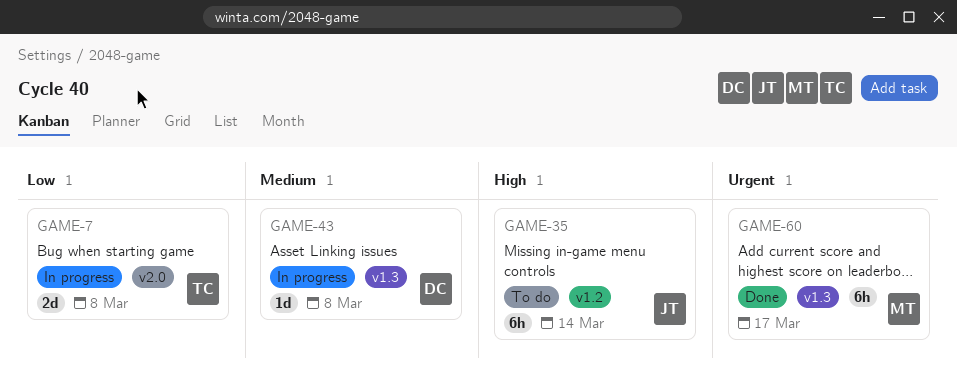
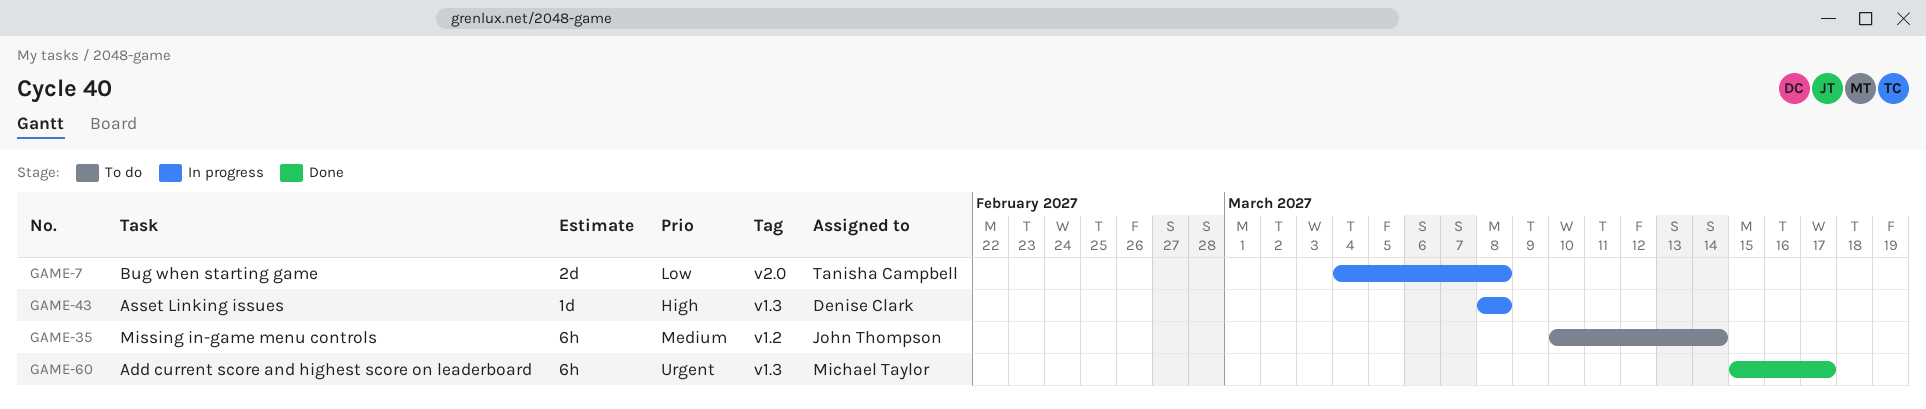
GAME-35, priority: High -> Medium
GAME-43, priority: Medium -> High

